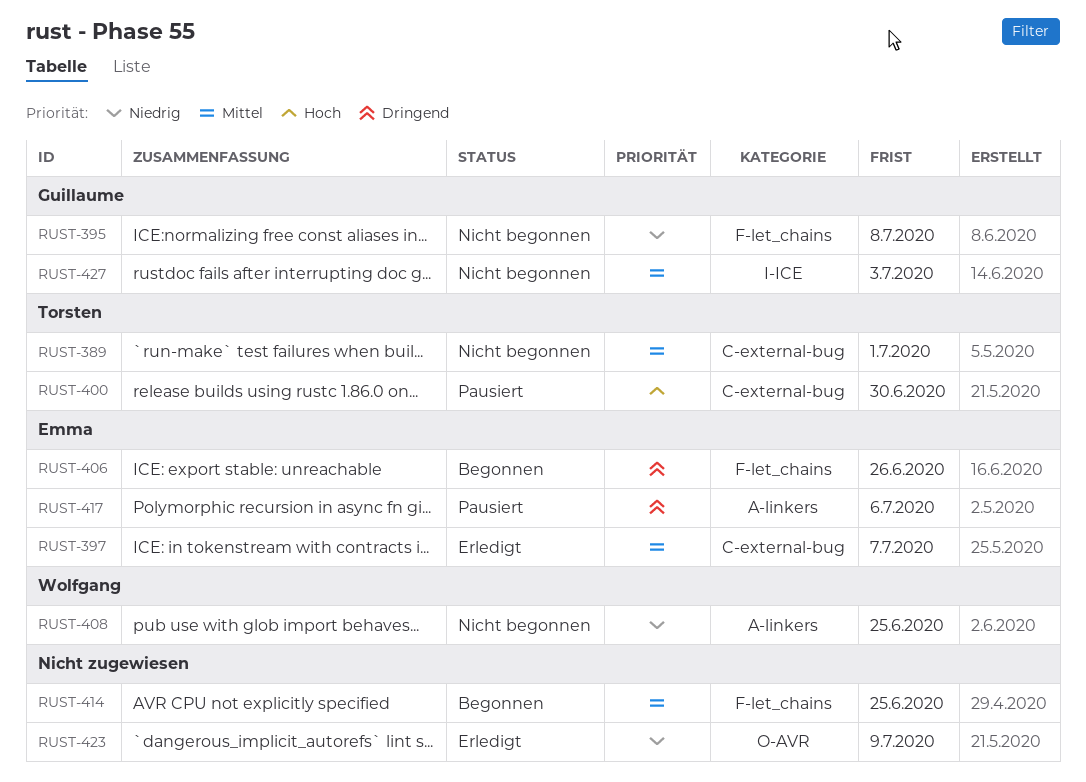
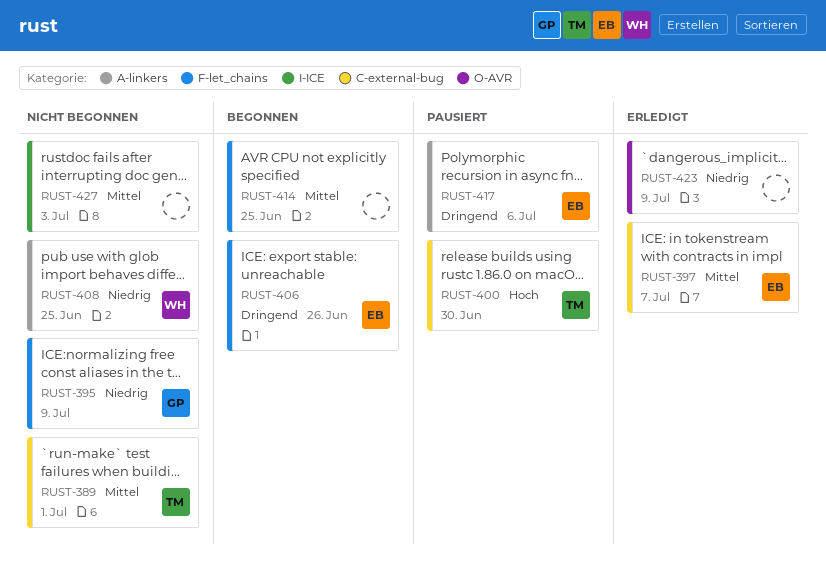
RUST-395, due: Jul 8 -> Jul 9
RUST-427, owner: Guillaume -> none

